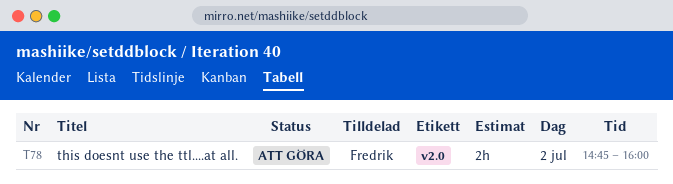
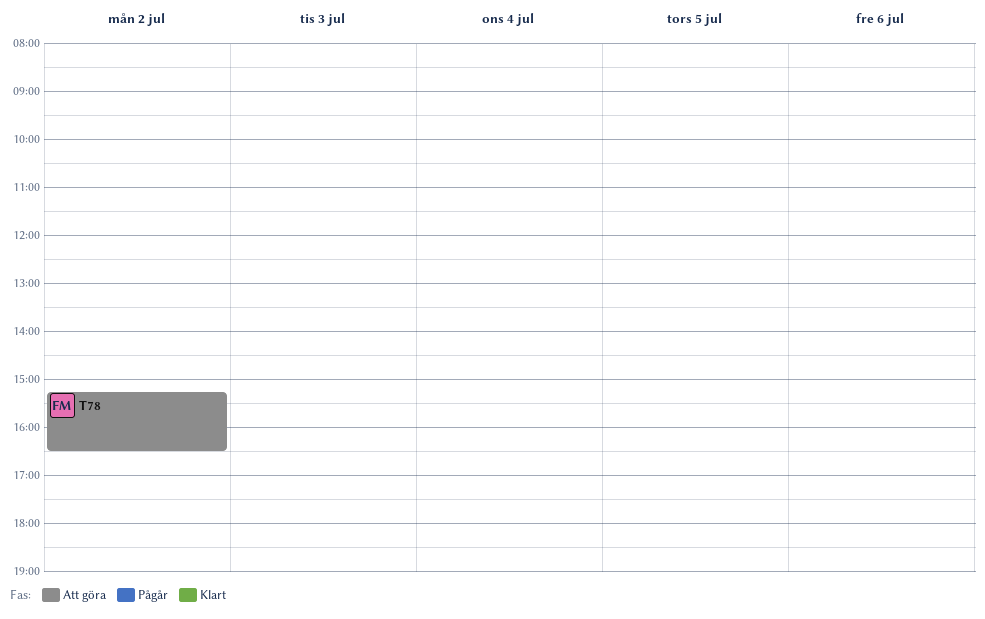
T78, begins: 14:45 -> 15:15
T78, ends: 16:00 -> 16:30

